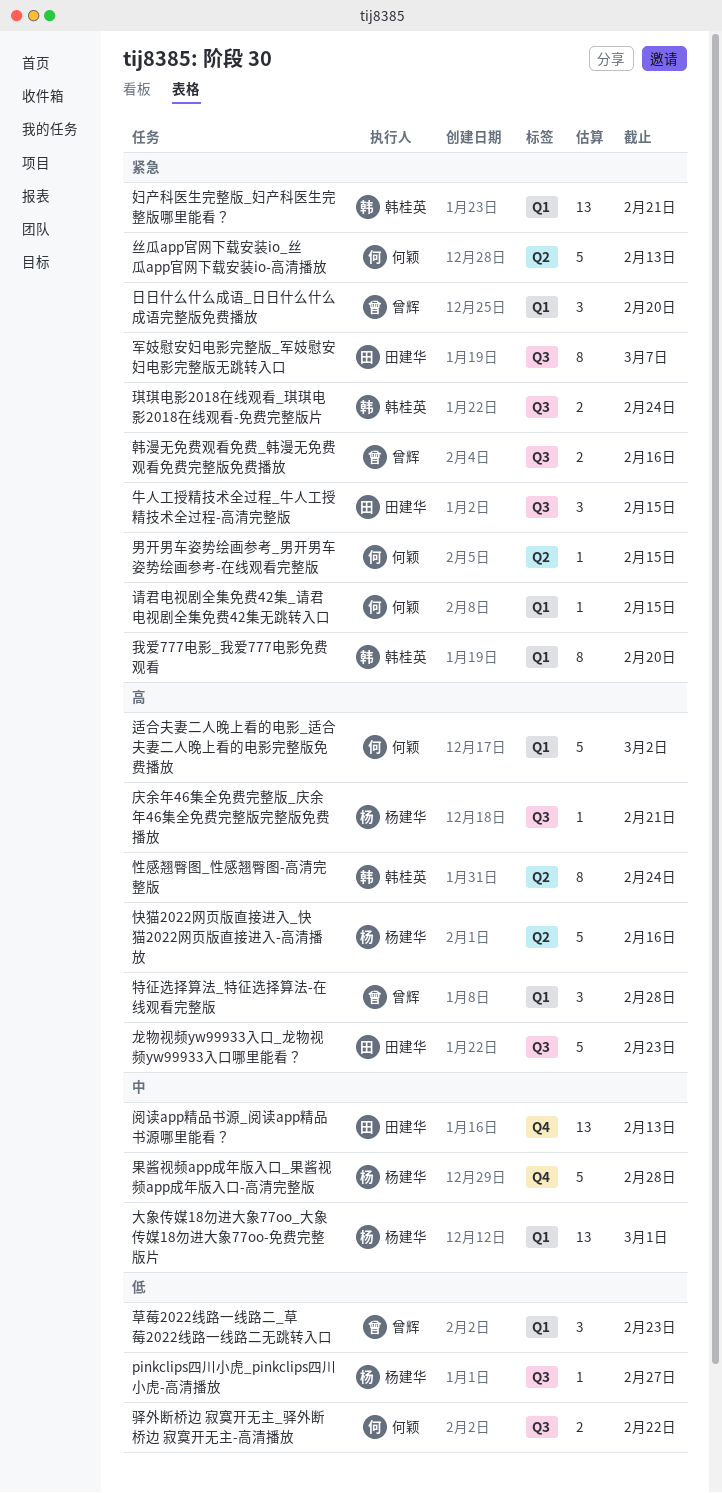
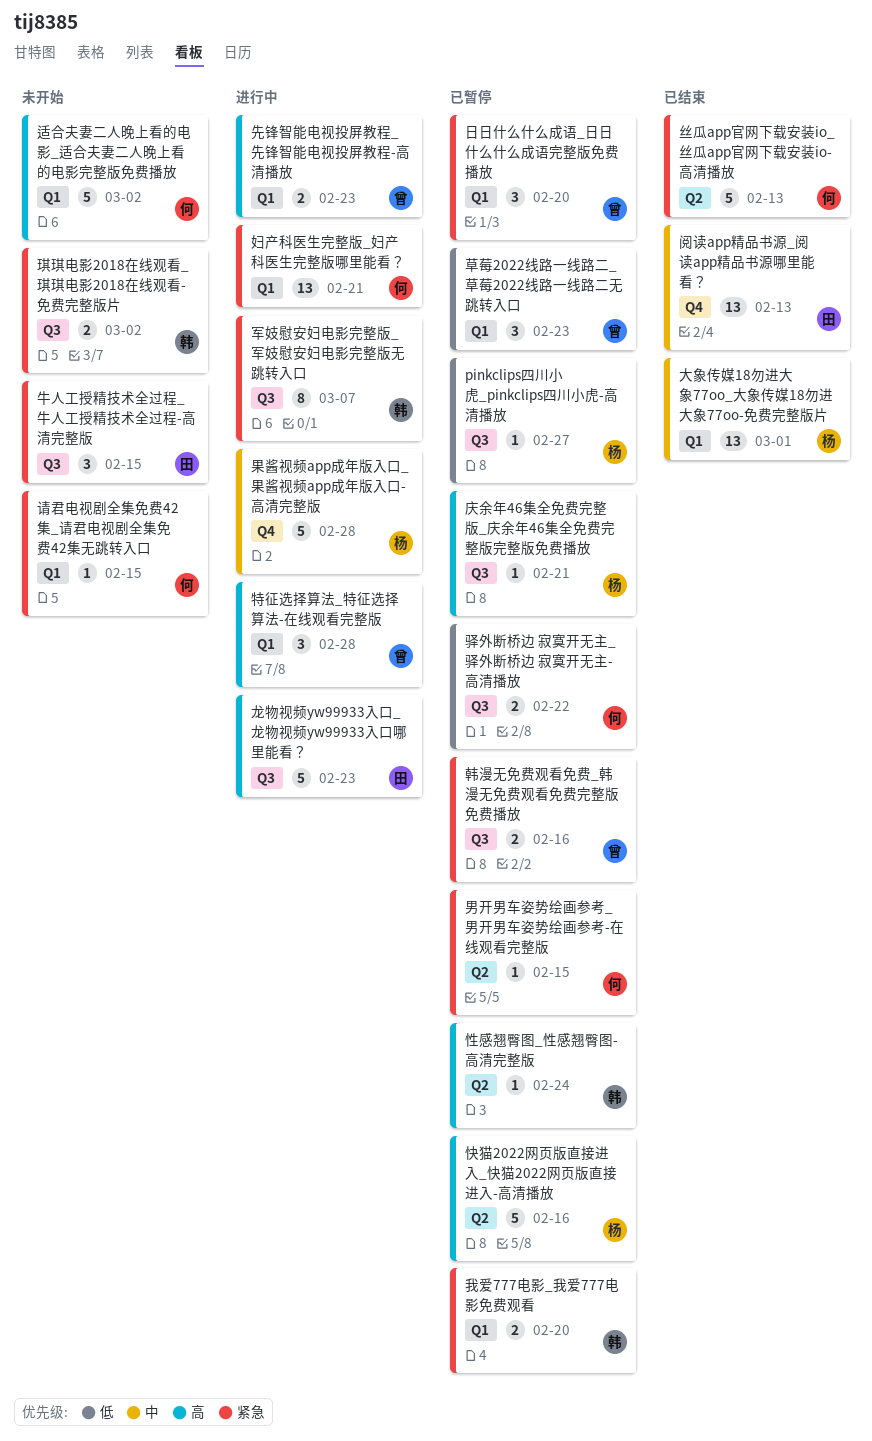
先锋智能电视投屏教程_先锋智能电视投屏教程-高清播放: none -> present
军妓慰安妇电影完整版_军妓慰安妇电影完整版无跳转入口, owner: 田建华 -> 韩桂英
妇产科医生完整版_妇产科医生完整版哪里能看？, owner: 韩桂英 -> 何颖
性感翘臀图_性感翘臀图-高清完整版, estimate: 8 -> 1
我爱777电影_我爱777电影免费观看, estimate: 8 -> 2
琪琪电影2018在线观看_琪琪电影2018在线观看-免费完整版片, due: Feb 24 -> Mar 2

